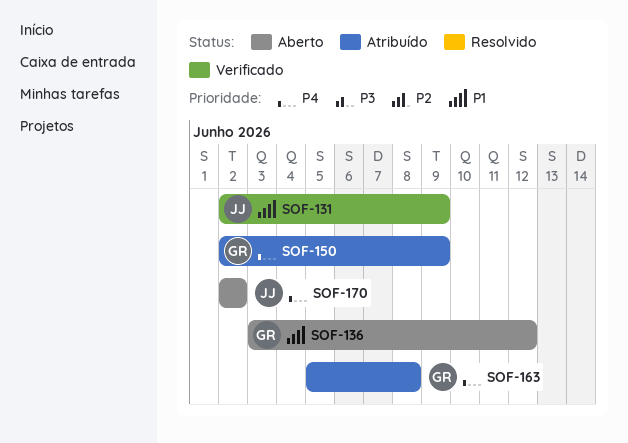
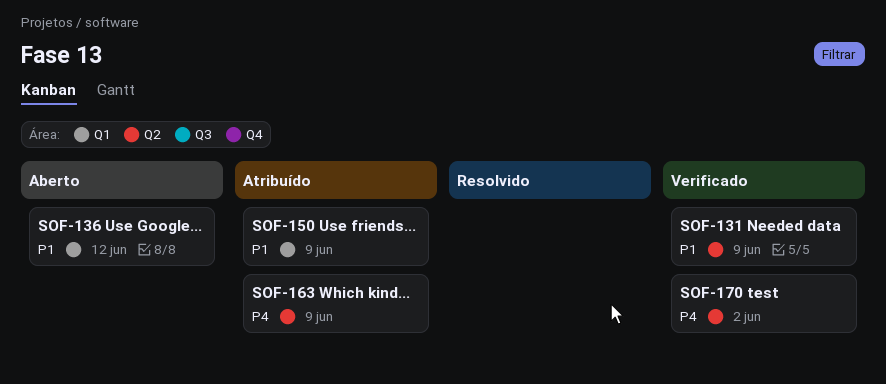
SOF-150, priority: P4 -> P1
SOF-163, due: Jun 8 -> Jun 9
SOF-170, status: Aberto -> Verificado

